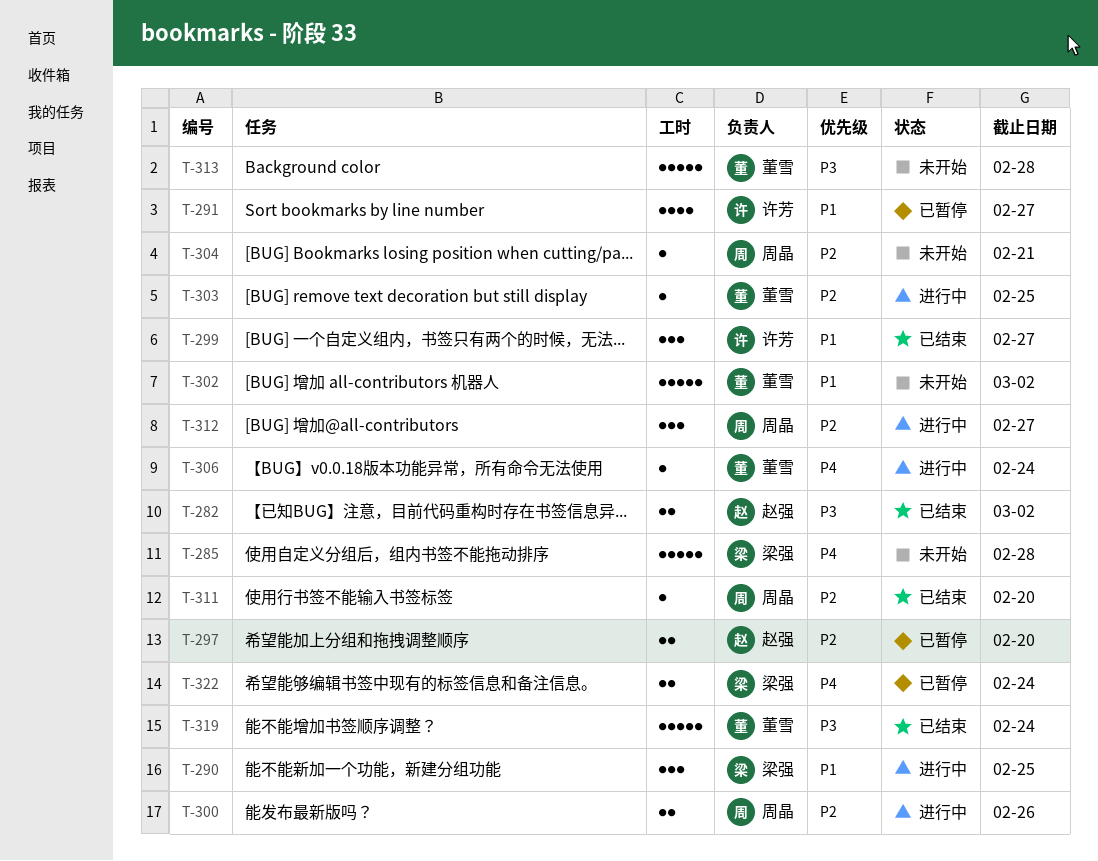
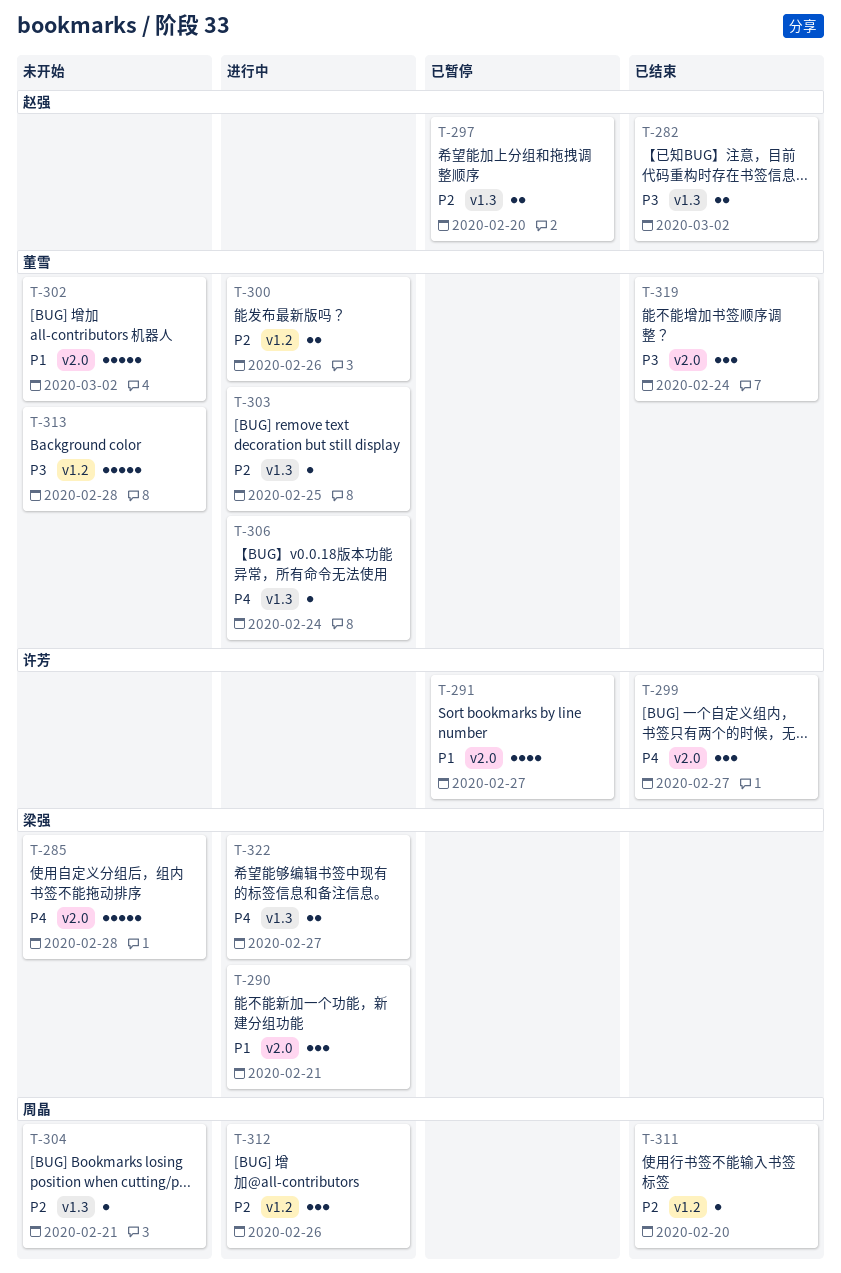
T-290, due: Feb 25 -> Feb 21
T-299, priority: P1 -> P4
T-300, owner: 周晶 -> 董雪
T-312, due: Feb 27 -> Feb 26
T-319, estimate: 5 -> 3
T-322, status: 已暂停 -> 进行中
T-322, due: Feb 24 -> Feb 27

